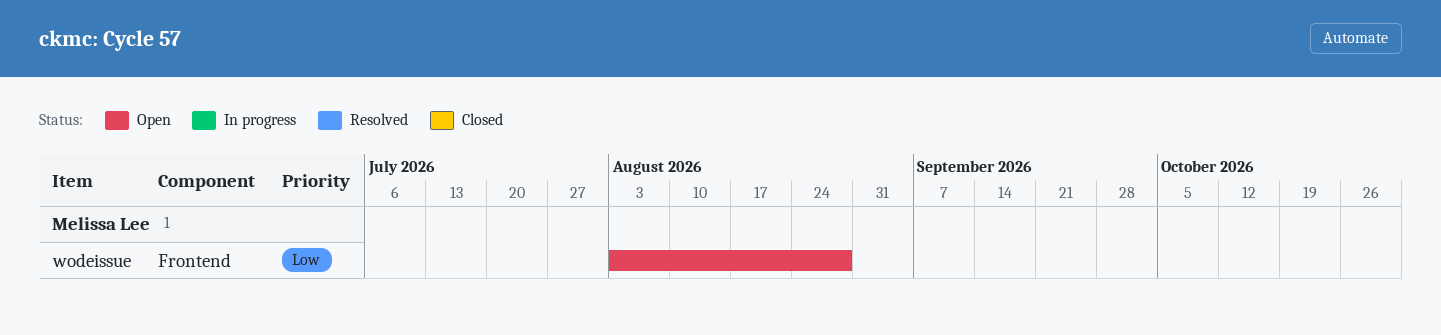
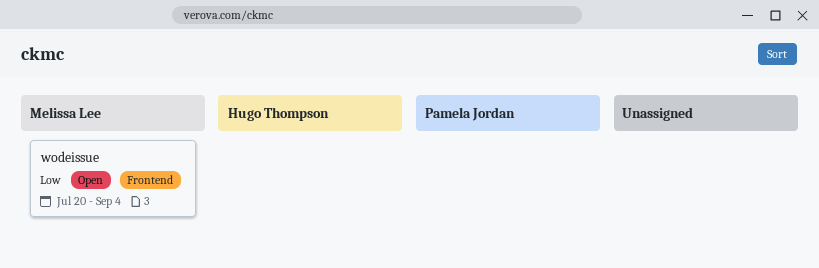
wodeissue, start: Aug 3 -> Jul 20
wodeissue, due: Aug 28 -> Sep 4

